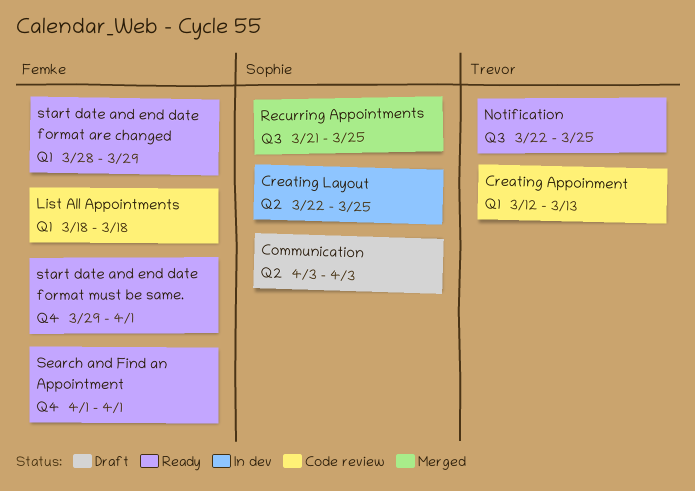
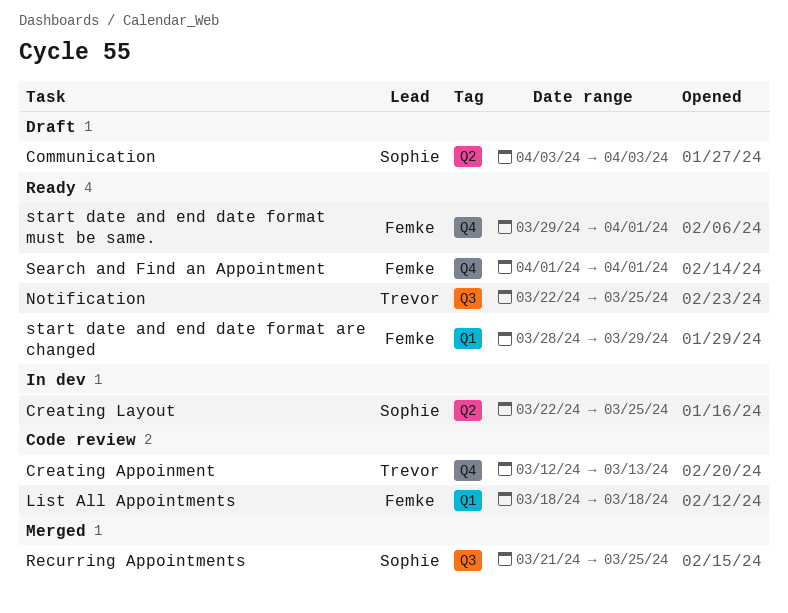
Creating Appoinment, label: Q1 -> Q4

